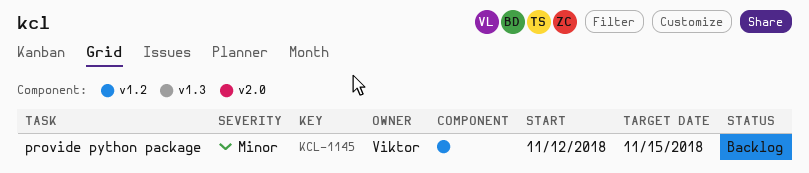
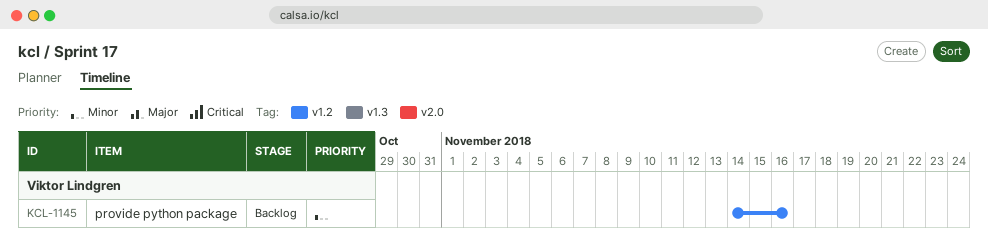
KCL-1145, start: Nov 12 -> Nov 14
KCL-1145, due: Nov 15 -> Nov 16

